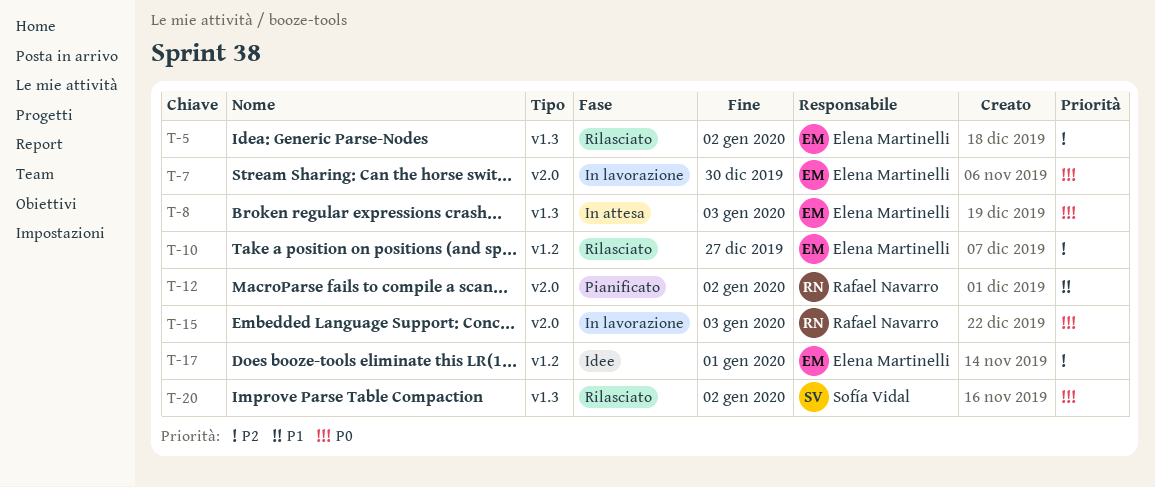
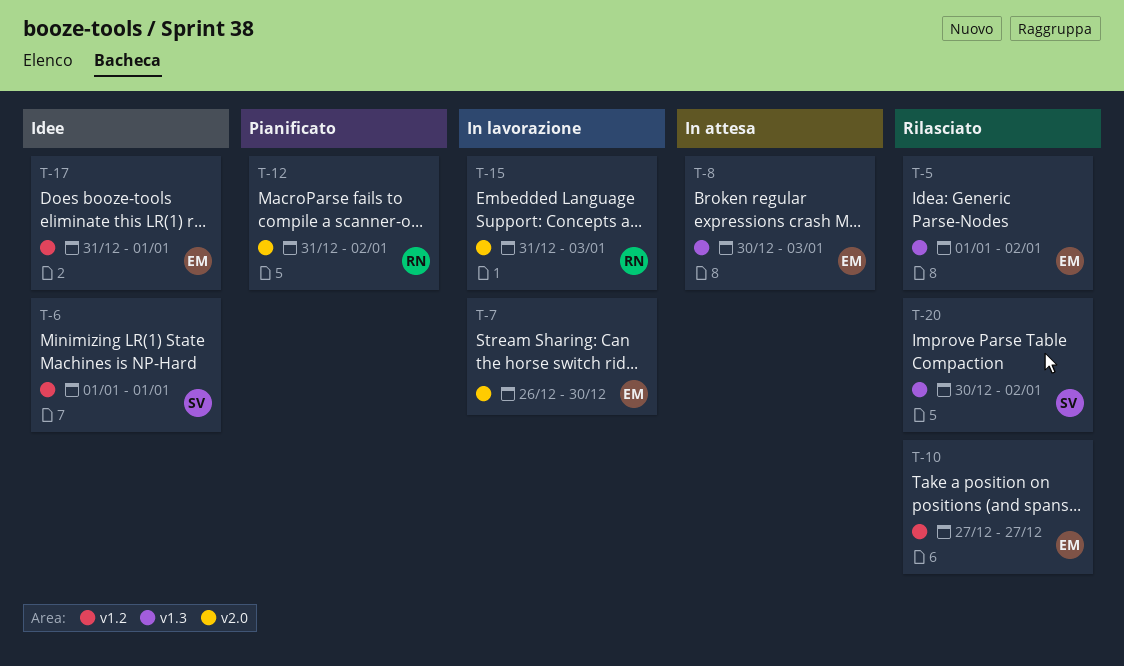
T-6: none -> present

